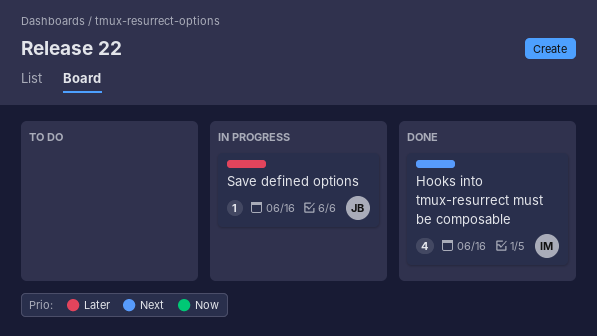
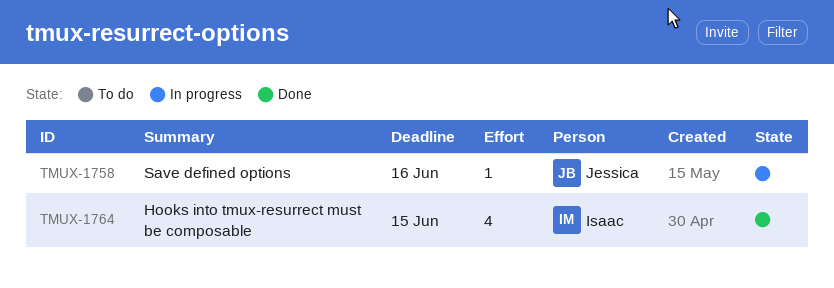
Hooks into tmux-resurrect must be composable, due: Jun 16 -> Jun 15

